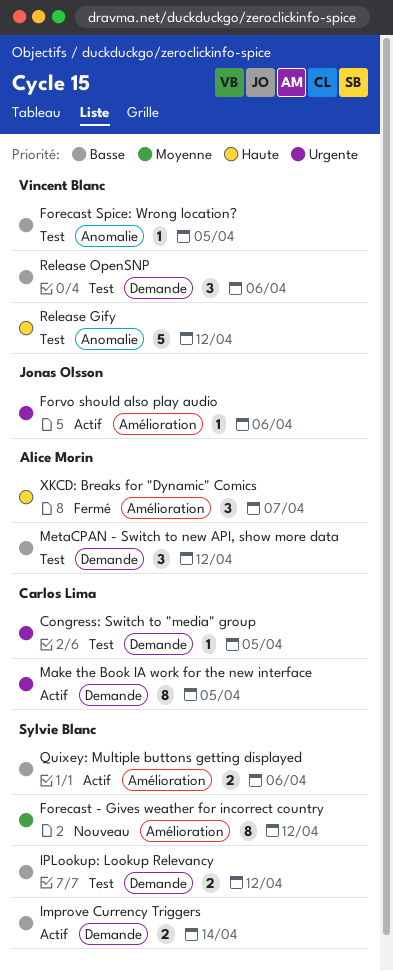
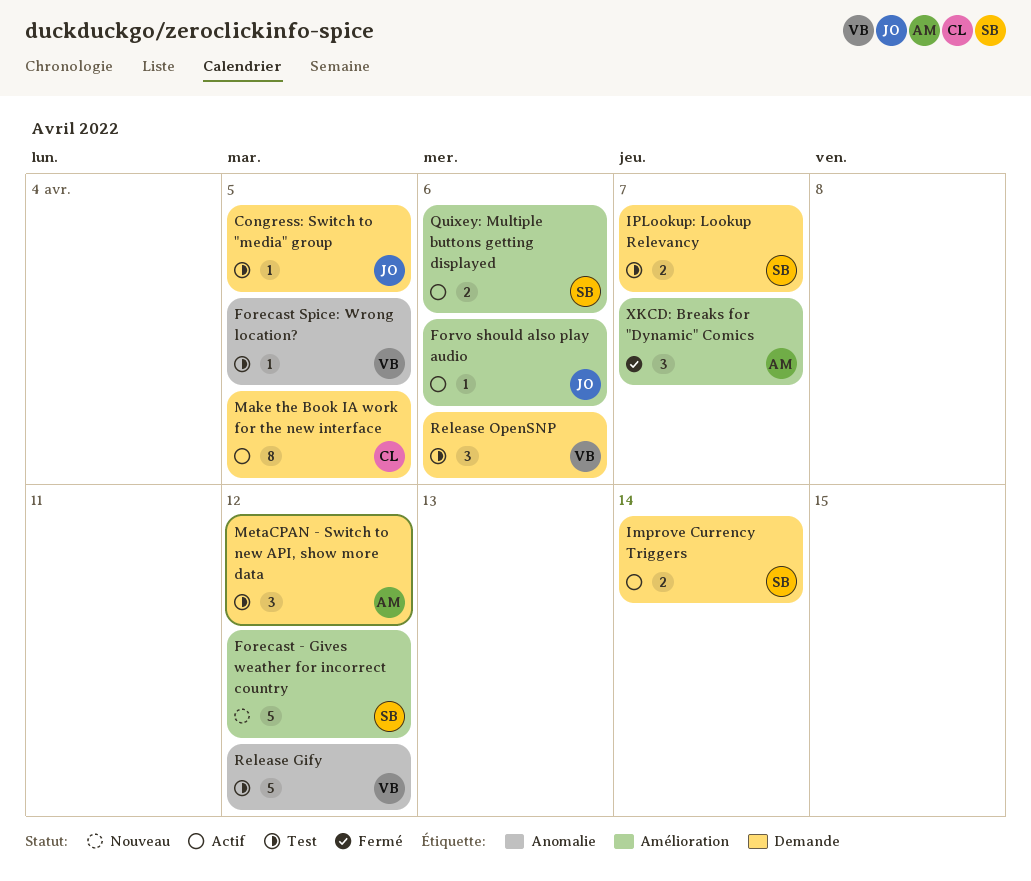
Congress: Switch to "media" group, owner: Carlos Lima -> Jonas Olsson
Forecast - Gives weather for incorrect country, estimate: 8 -> 5
IPLookup: Lookup Relevancy, due: Apr 12 -> Apr 7

